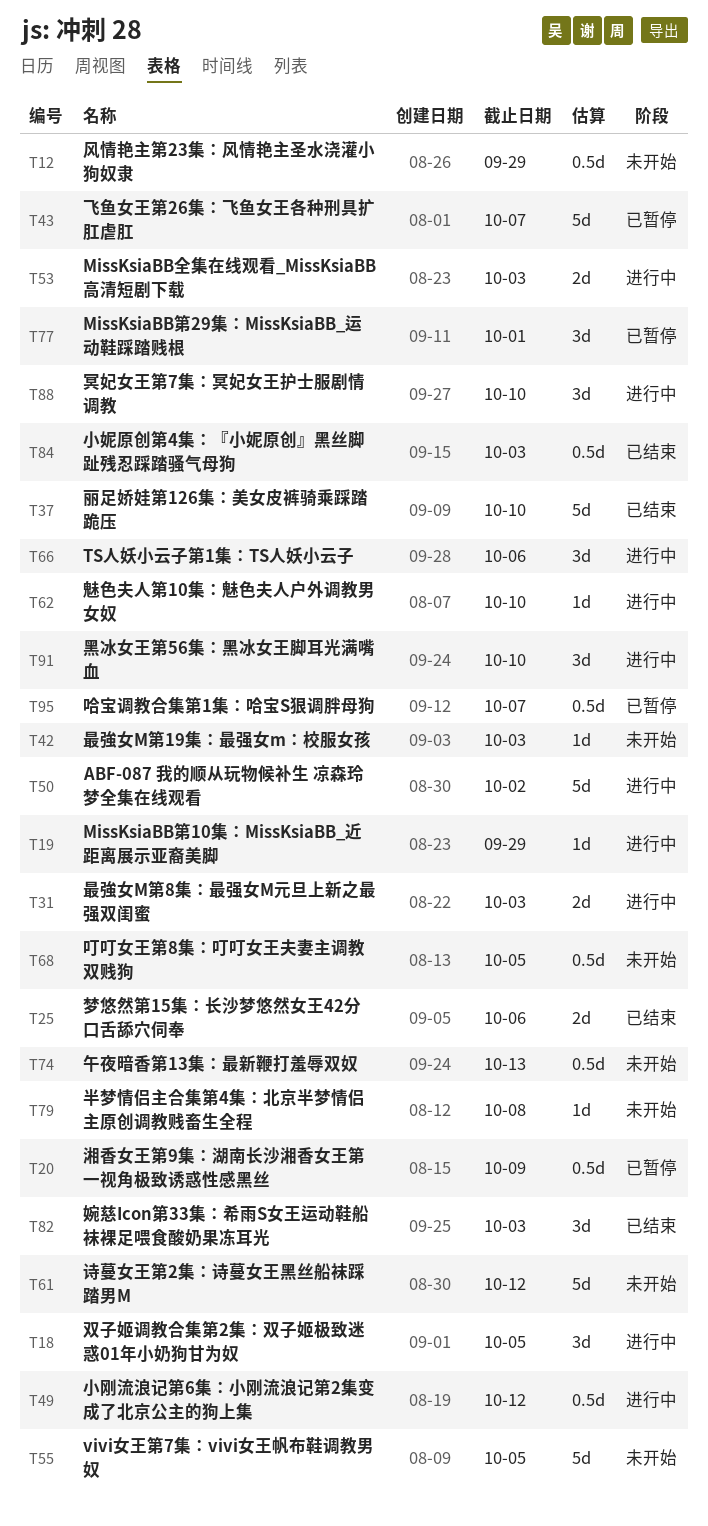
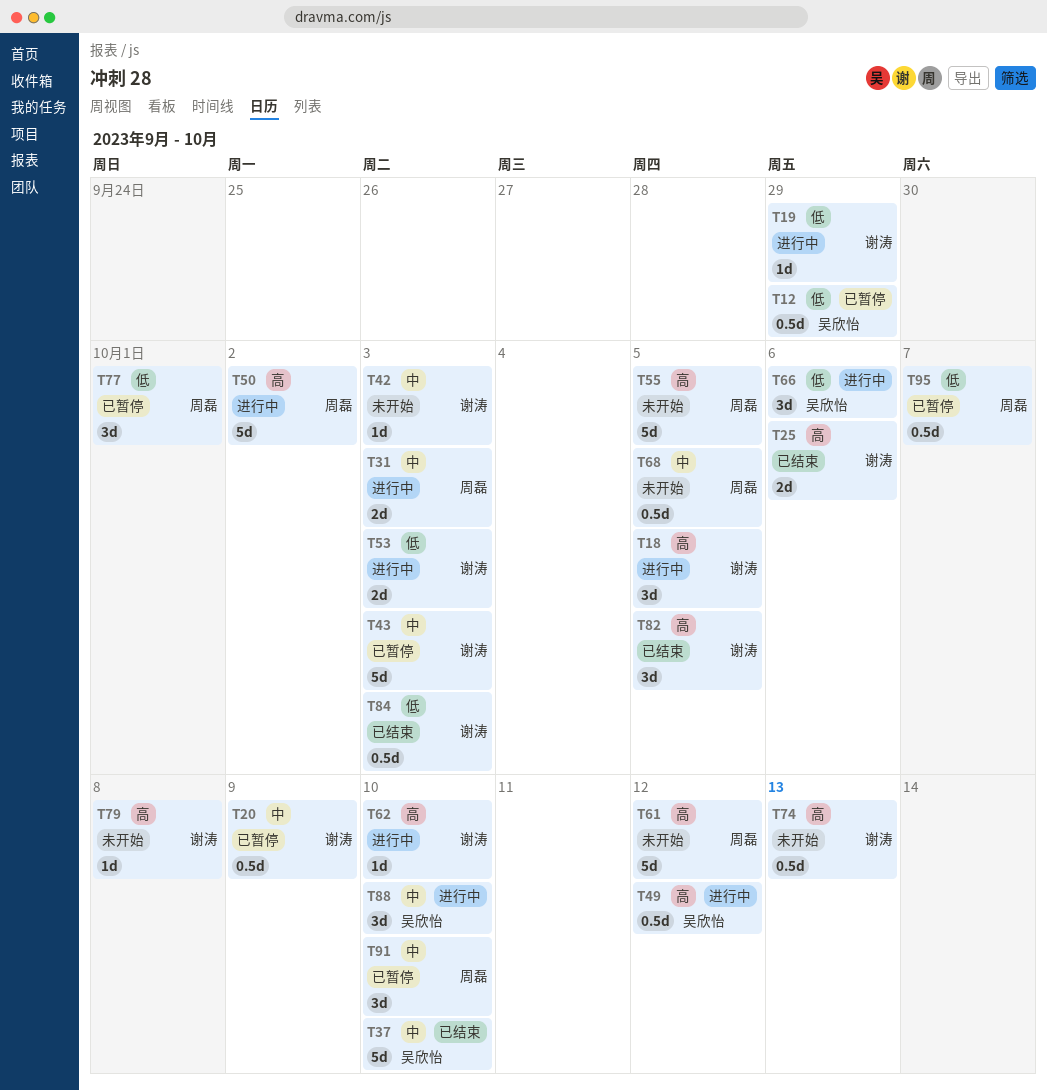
T12, status: 未开始 -> 已暂停
T43, due: Oct 7 -> Oct 3
T82, due: Oct 3 -> Oct 5
T91, status: 进行中 -> 已暂停

